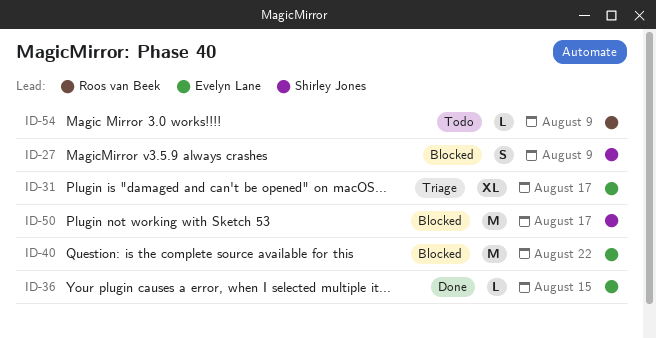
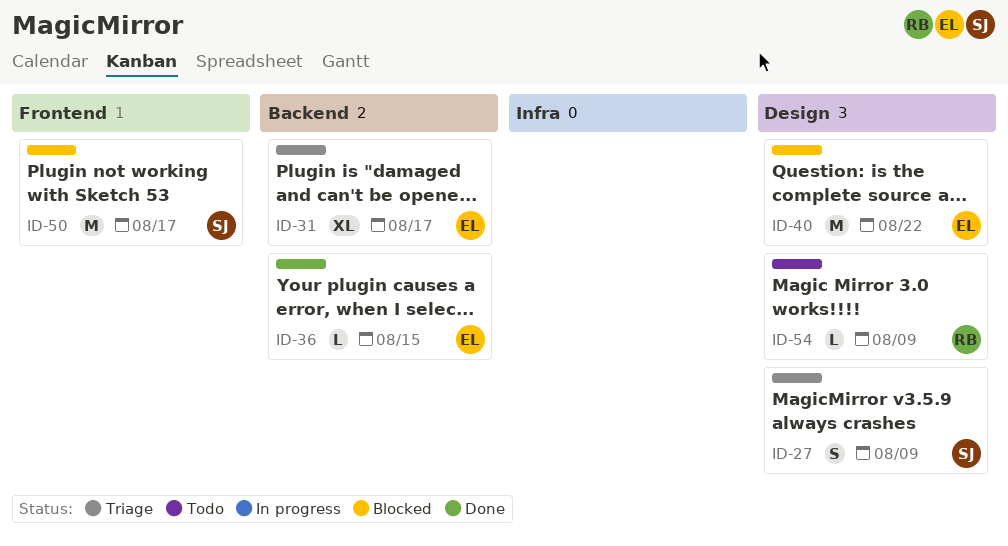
ID-27, status: Blocked -> Triage

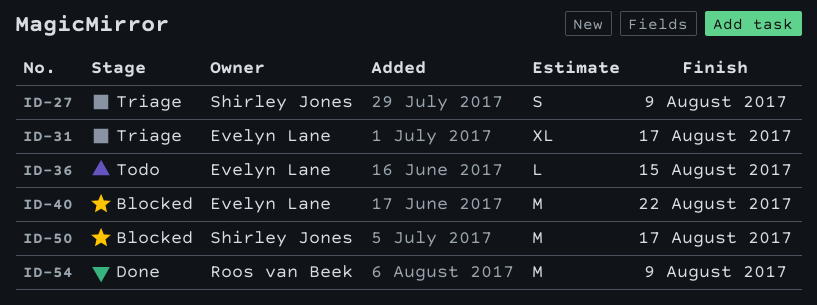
ID-36, status: Done -> Todo
ID-54, status: Todo -> Done
ID-54, estimate: L -> M

